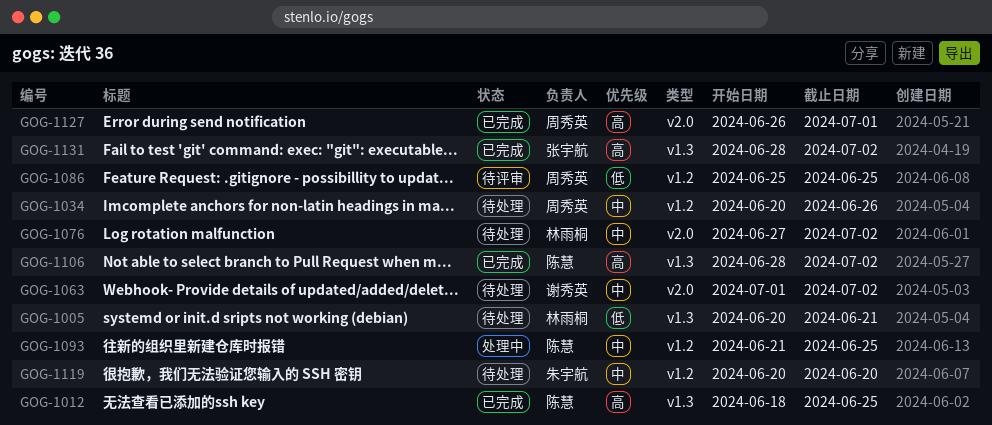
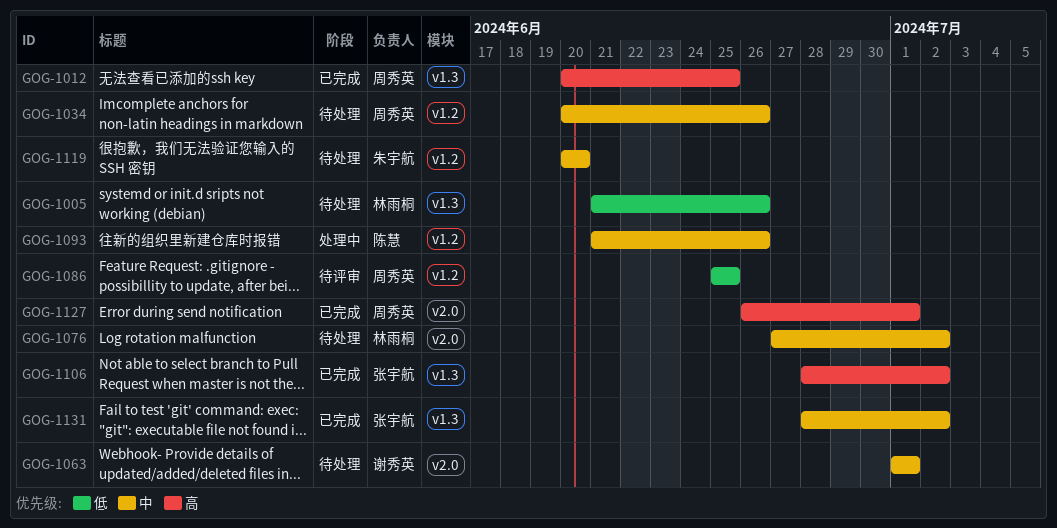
GOG-1005, start: Jun 20 -> Jun 21
GOG-1005, due: Jun 21 -> Jun 26
GOG-1012, owner: 陈慧 -> 周秀英
GOG-1012, start: Jun 18 -> Jun 20
GOG-1063, due: Jul 2 -> Jul 1
GOG-1093, due: Jun 25 -> Jun 26
GOG-1106, owner: 陈慧 -> 张宇航
GOG-1131, priority: 高 -> 中

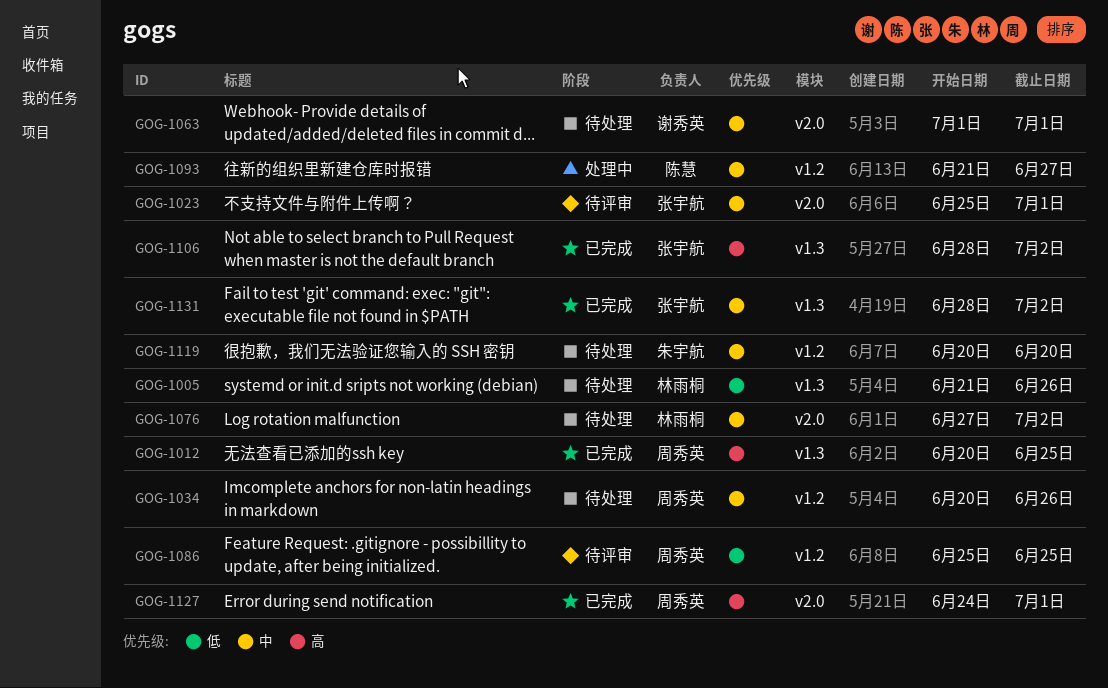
GOG-1023: none -> present
GOG-1093, due: Jun 26 -> Jun 27
GOG-1127, start: Jun 26 -> Jun 24

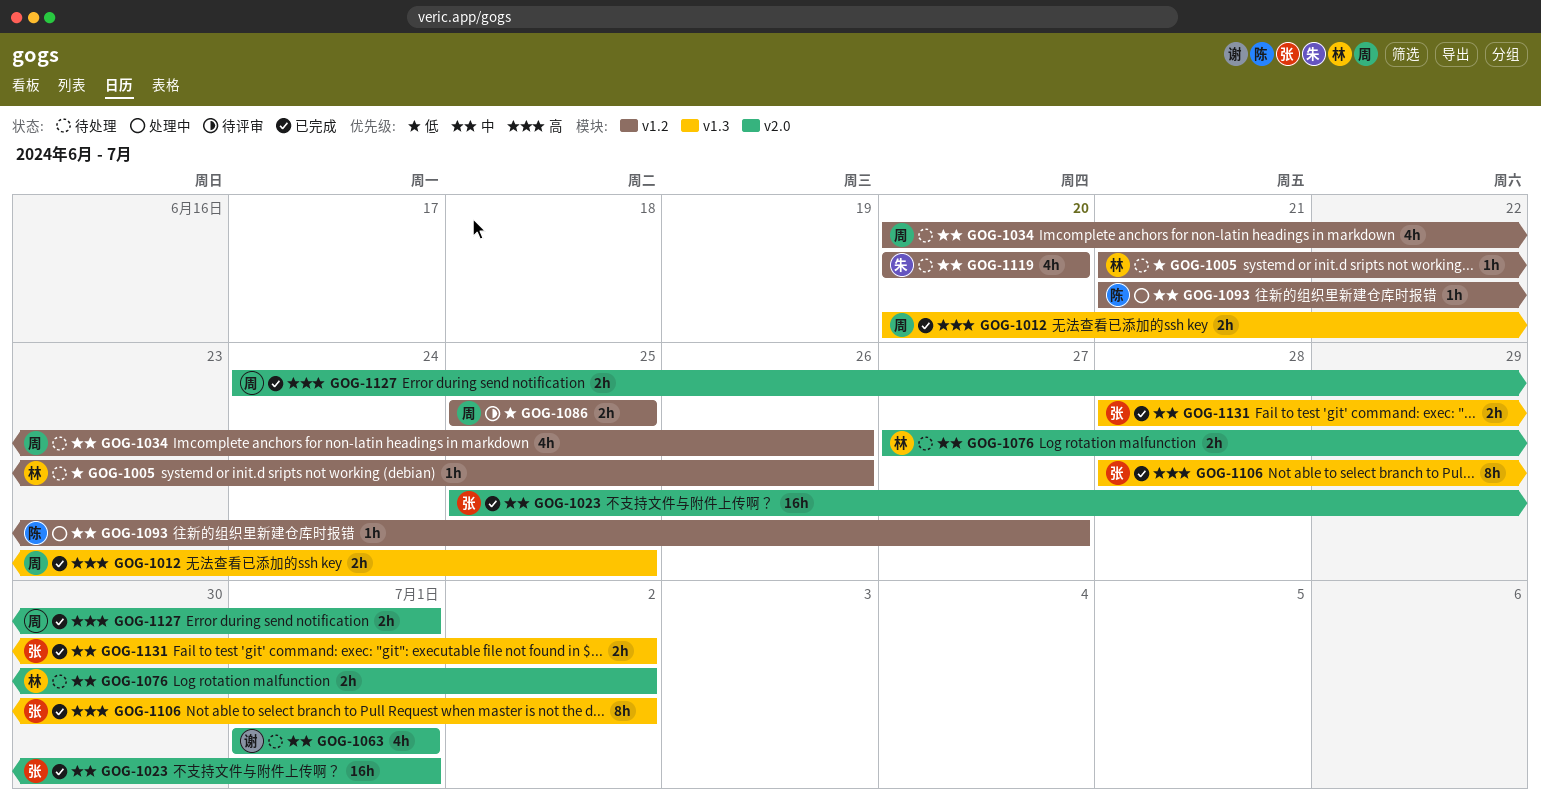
GOG-1005, label: v1.3 -> v1.2
GOG-1023, status: 待评审 -> 已完成

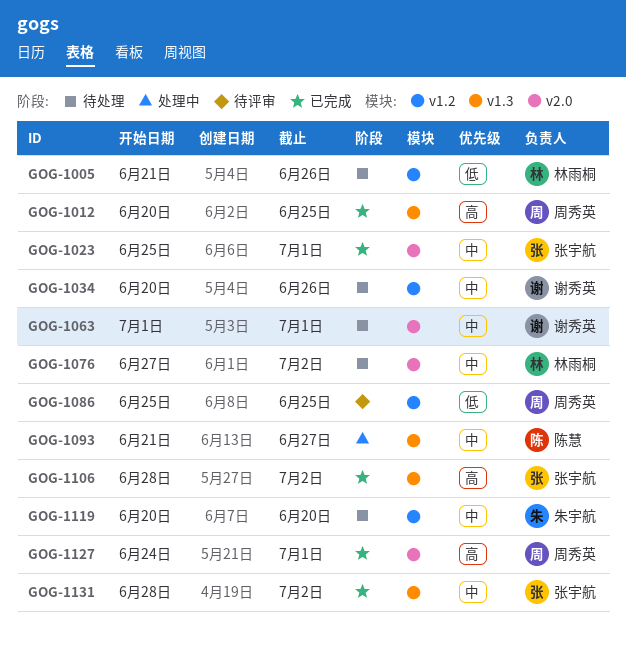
GOG-1034, owner: 周秀英 -> 谢秀英
GOG-1093, label: v1.2 -> v1.3

